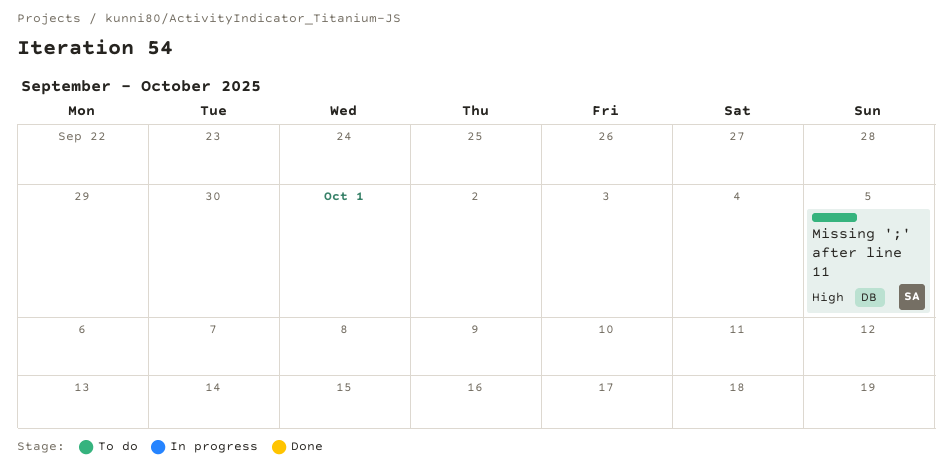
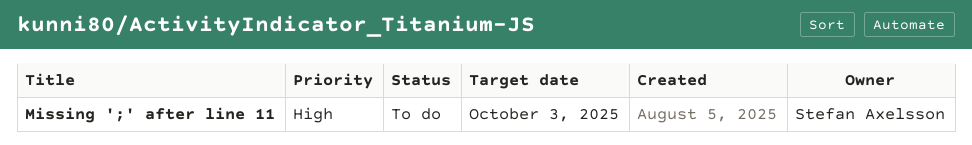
Missing ';' after line 11, due: Oct 5 -> Oct 3

